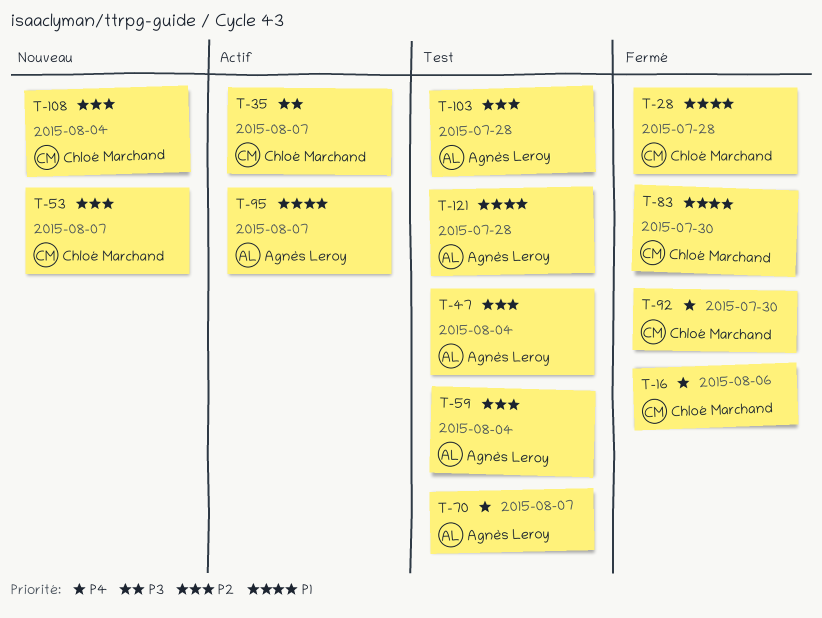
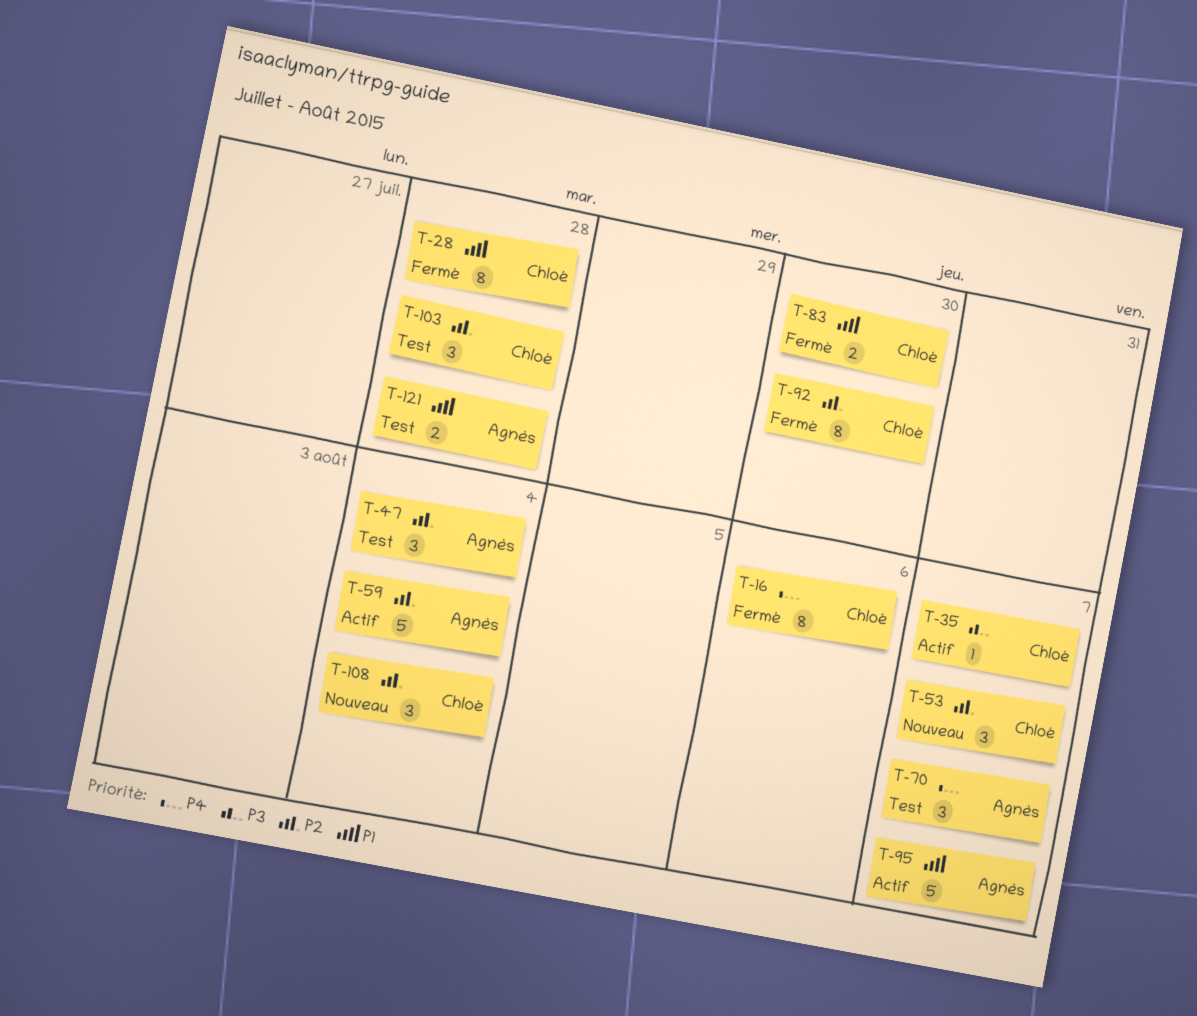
T-59, status: Test -> Actif
T-92, priority: P4 -> P2
T-103, owner: Agnès Leroy -> Chloé Marchand

